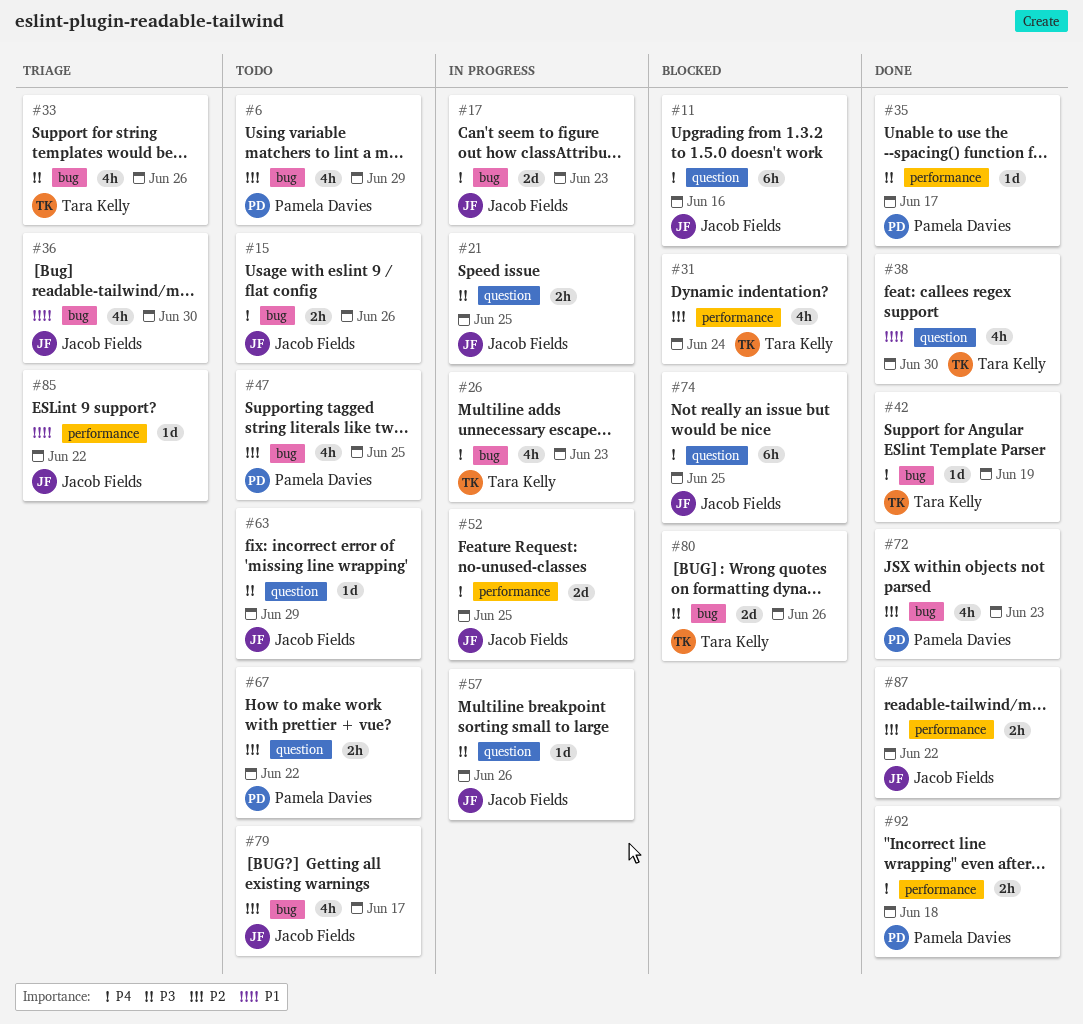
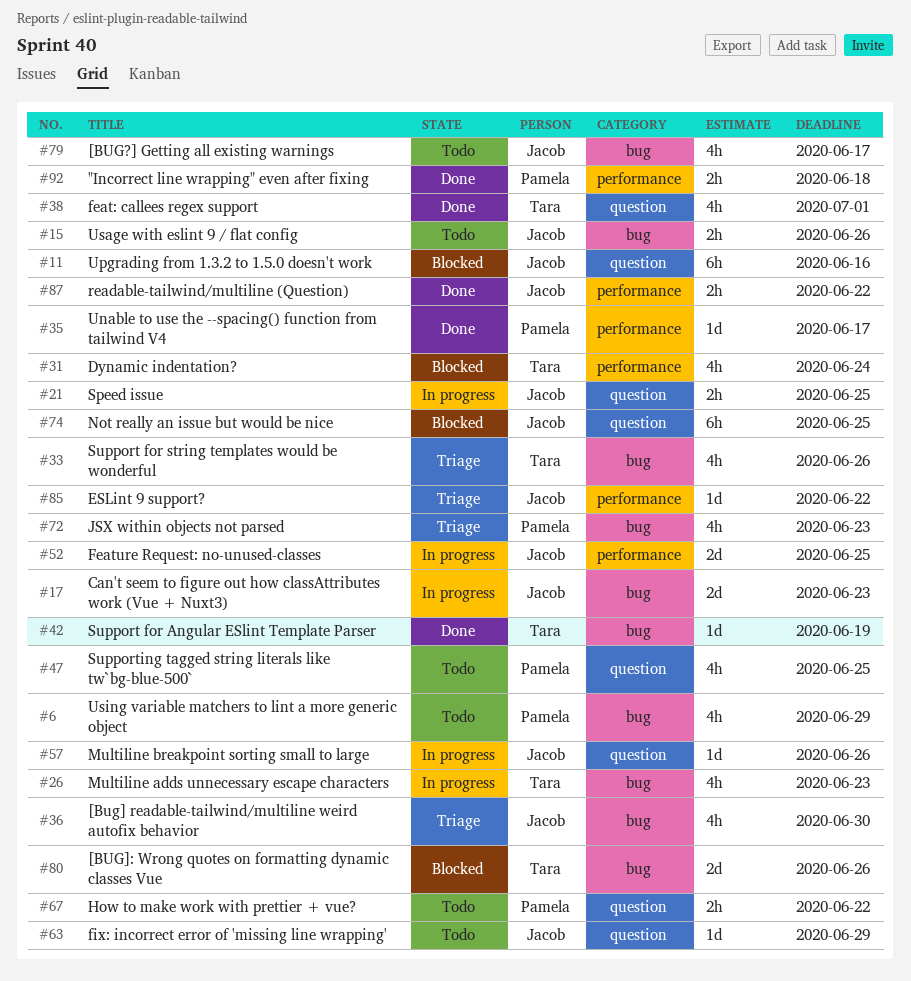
#38, due: Jun 30 -> Jul 1
#47, label: bug -> question
#72, status: Done -> Triage

